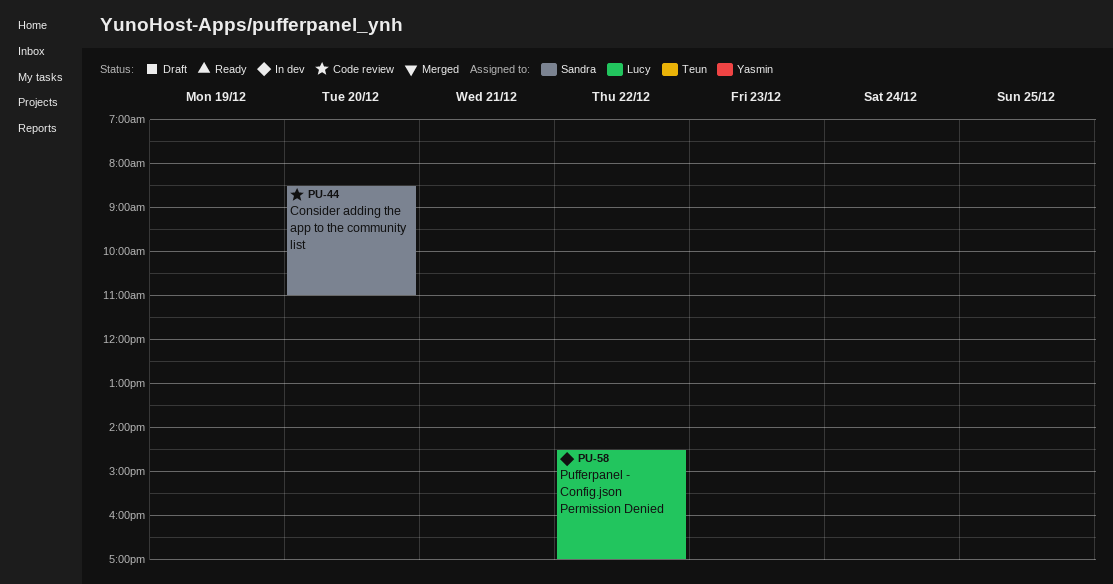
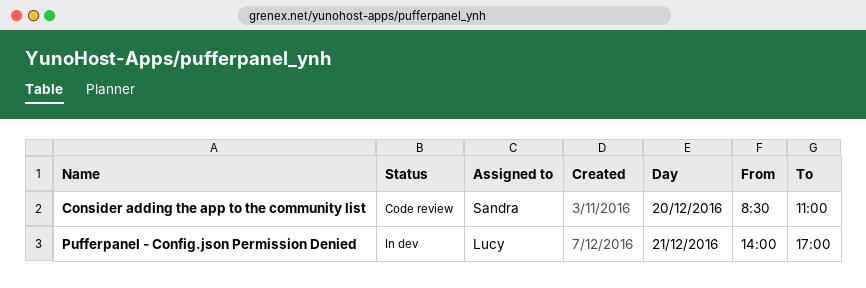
Pufferpanel - Config.json Permission Denied, day: Dec 22 -> Dec 21
Pufferpanel - Config.json Permission Denied, begins: 14:30 -> 14:00

